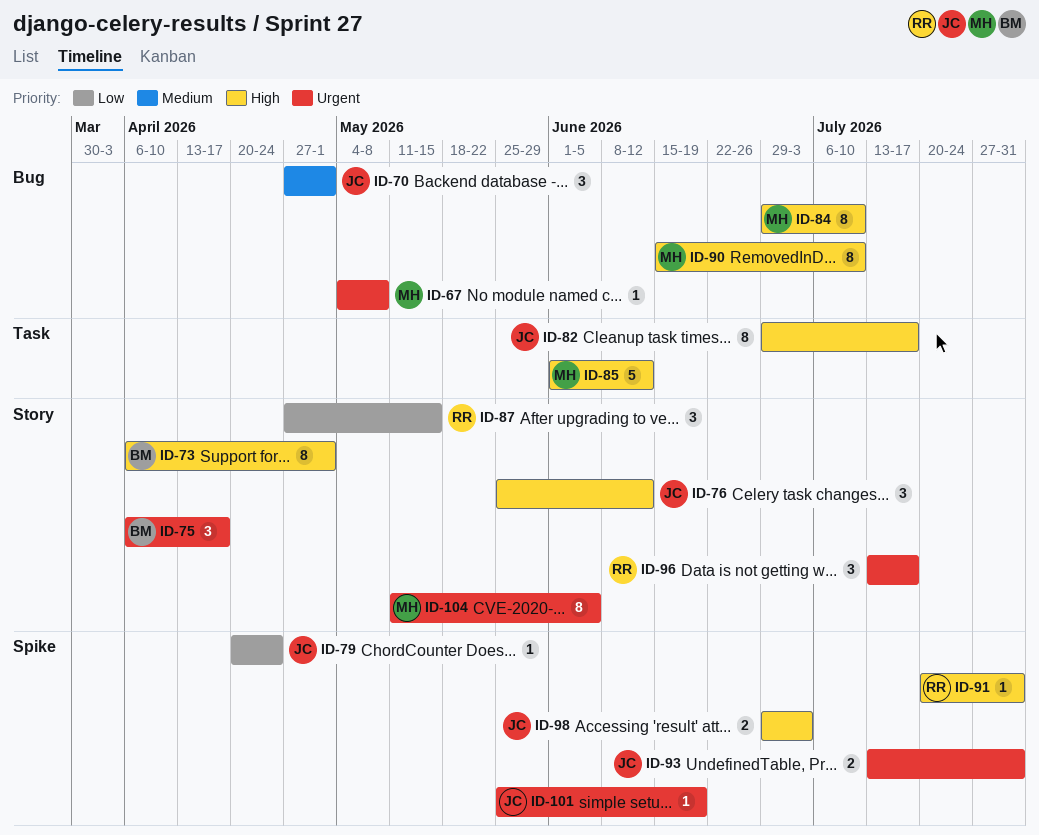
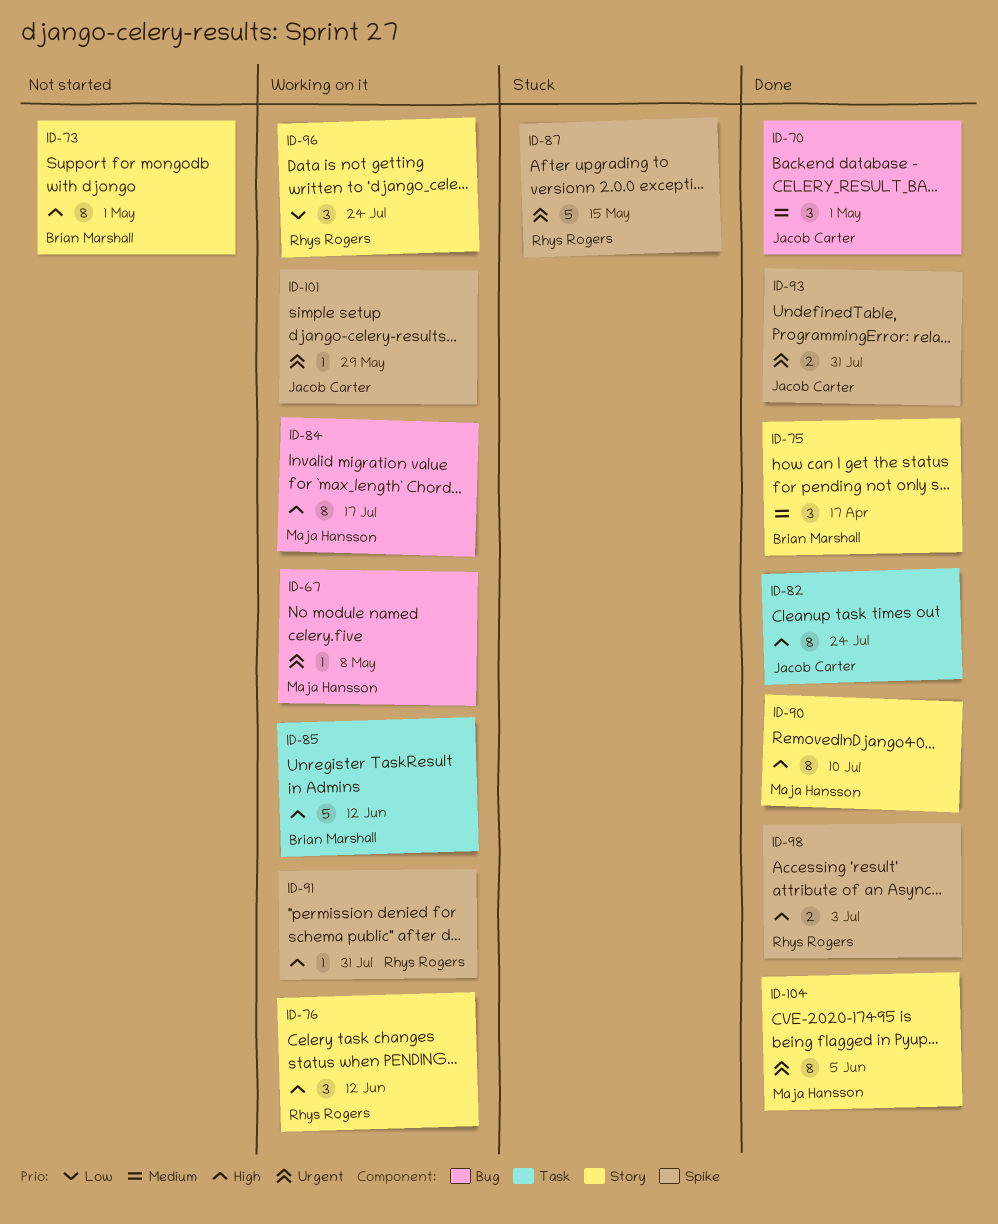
ID-75, priority: Urgent -> Medium
ID-76, owner: Jacob Carter -> Rhys Rogers
ID-79: present -> none
ID-82, due: Jul 17 -> Jul 24
ID-84, due: Jul 10 -> Jul 17
ID-85, owner: Maja Hansson -> Brian Marshall
ID-87, priority: Low -> Urgent
ID-87, label: Story -> Spike
ID-87, estimate: 3 -> 5
ID-90, label: Bug -> Story
ID-96, priority: Urgent -> Low
ID-96, due: Jul 17 -> Jul 24
ID-98, owner: Jacob Carter -> Rhys Rogers
ID-101, due: Jun 19 -> May 29

